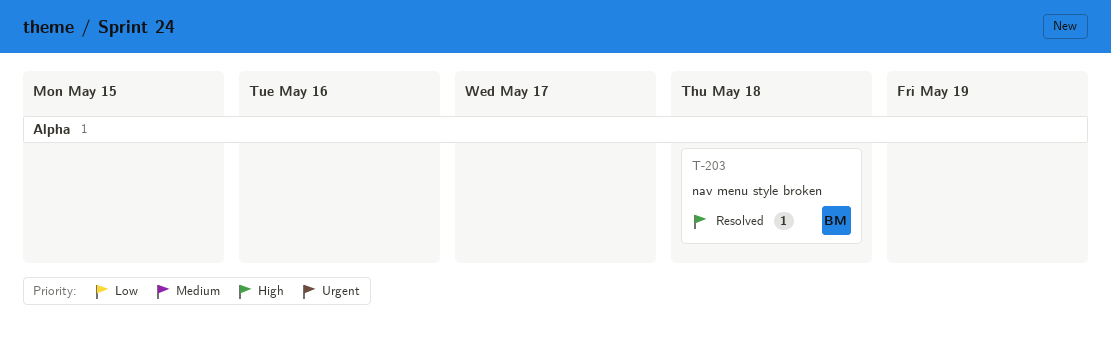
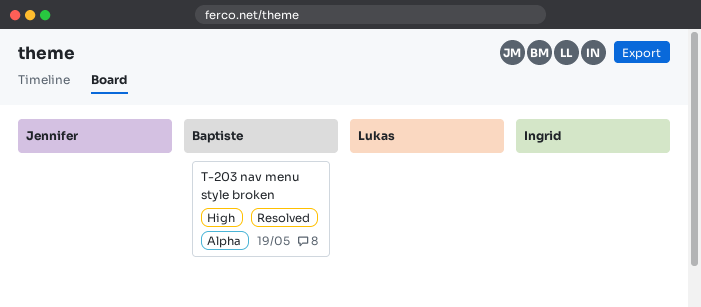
T-203, due: May 18 -> May 19

